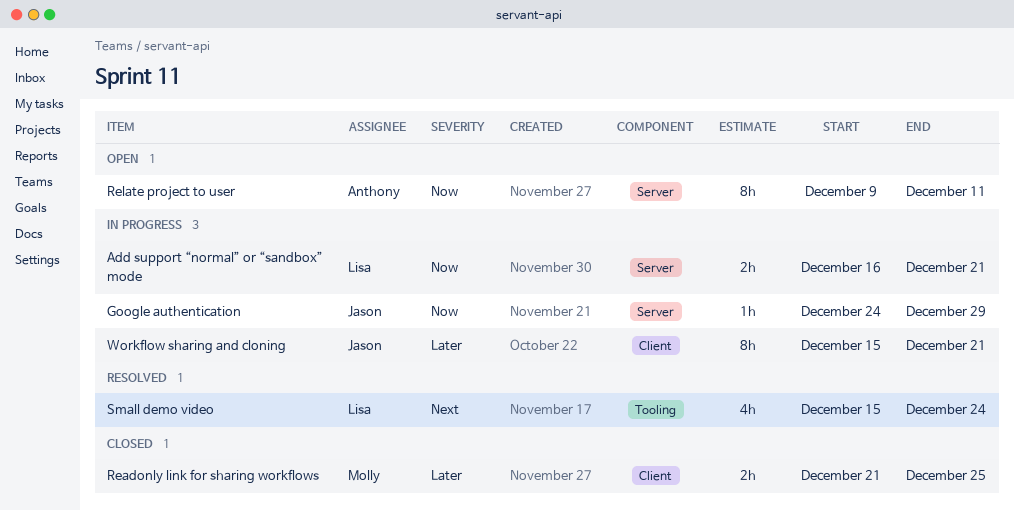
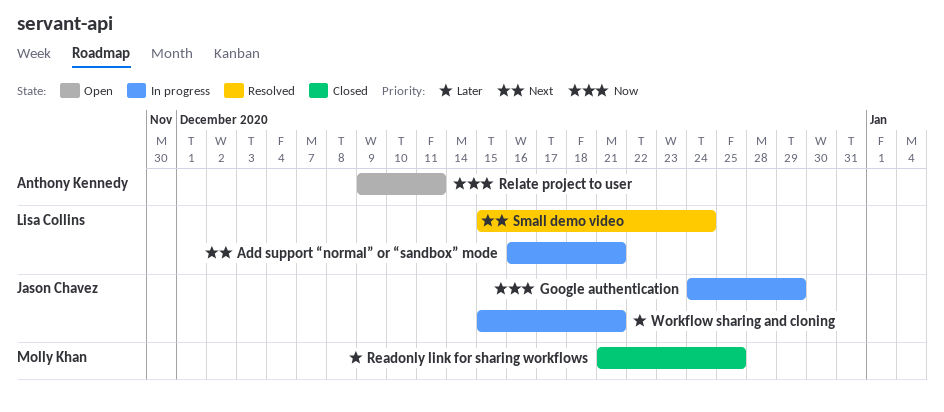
Add support “normal” or “sandbox” mode, priority: Now -> Next

